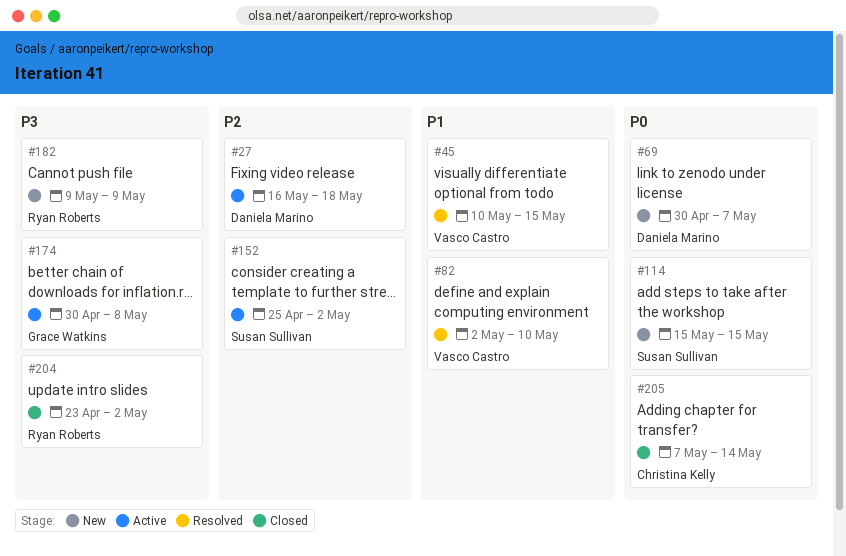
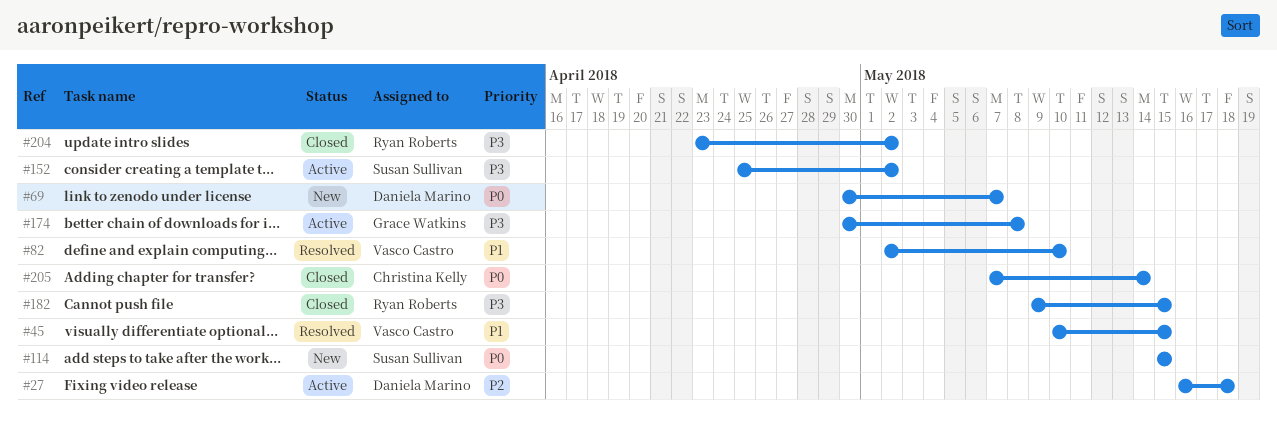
#152, priority: P2 -> P3
#182, status: New -> Closed
#182, due: May 9 -> May 15

